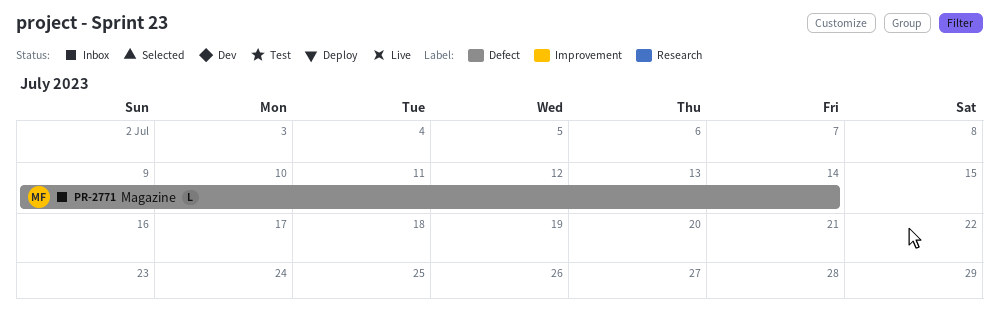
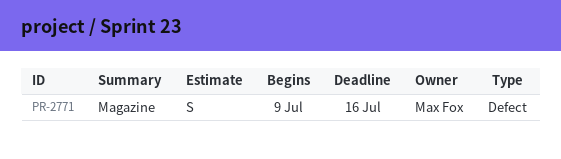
PR-2771, estimate: L -> S
PR-2771, due: Jul 14 -> Jul 16

